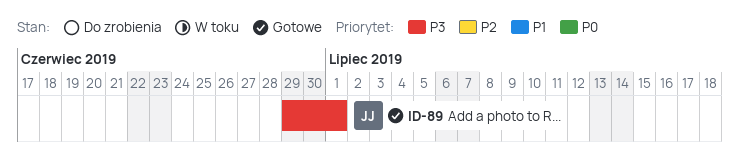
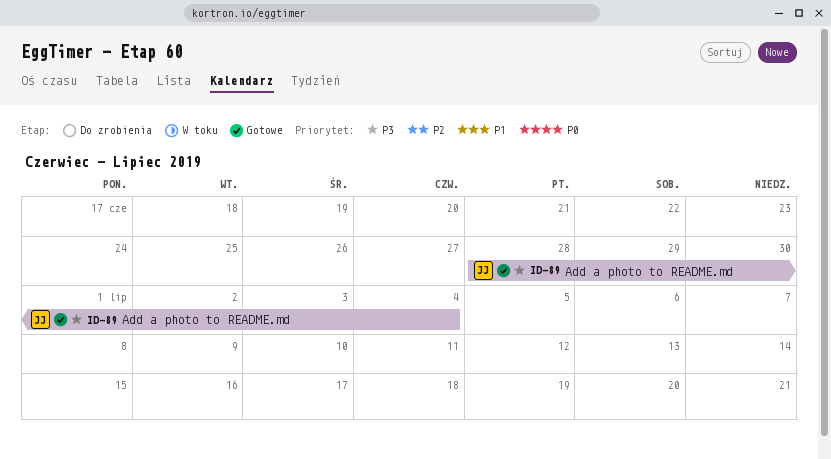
ID-89, start: Jun 29 -> Jun 28
ID-89, due: Jul 1 -> Jul 4

